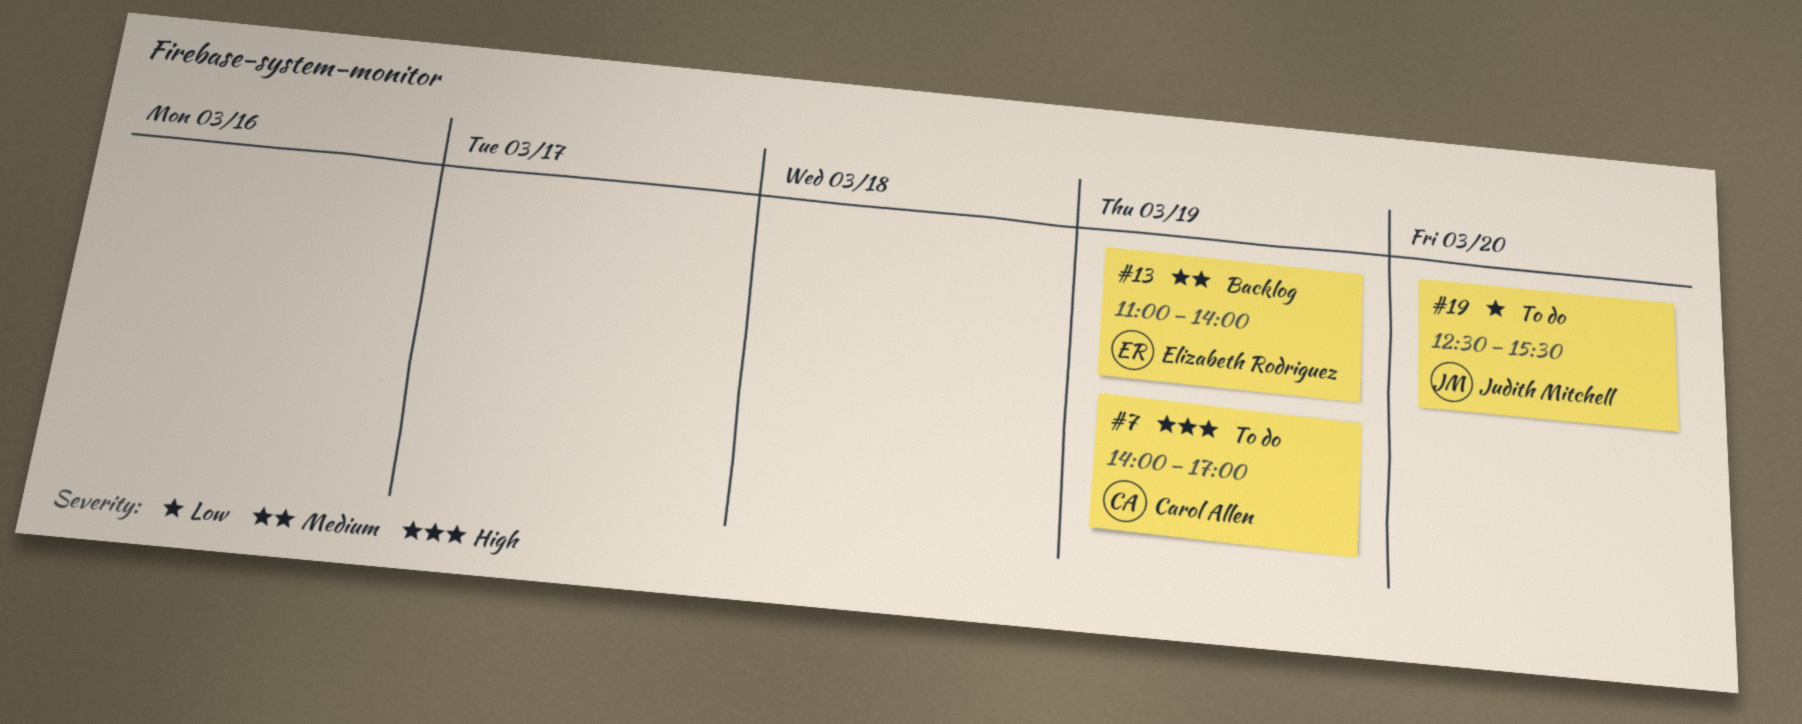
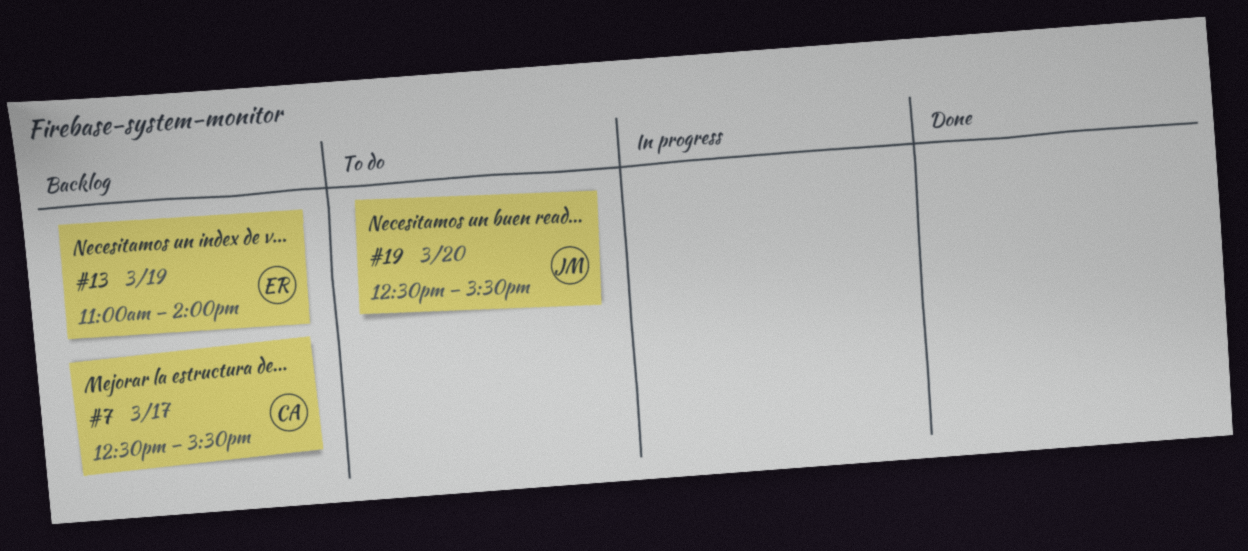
#7, status: To do -> Backlog
#7, day: Mar 19 -> Mar 17
#7, begins: 14:00 -> 12:30
#7, ends: 17:00 -> 15:30

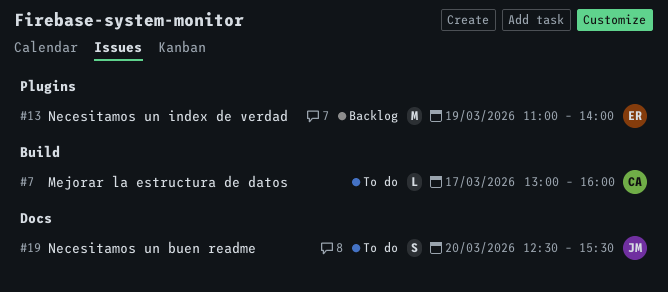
#7, status: Backlog -> To do
#7, begins: 12:30 -> 13:00
#7, ends: 15:30 -> 16:00

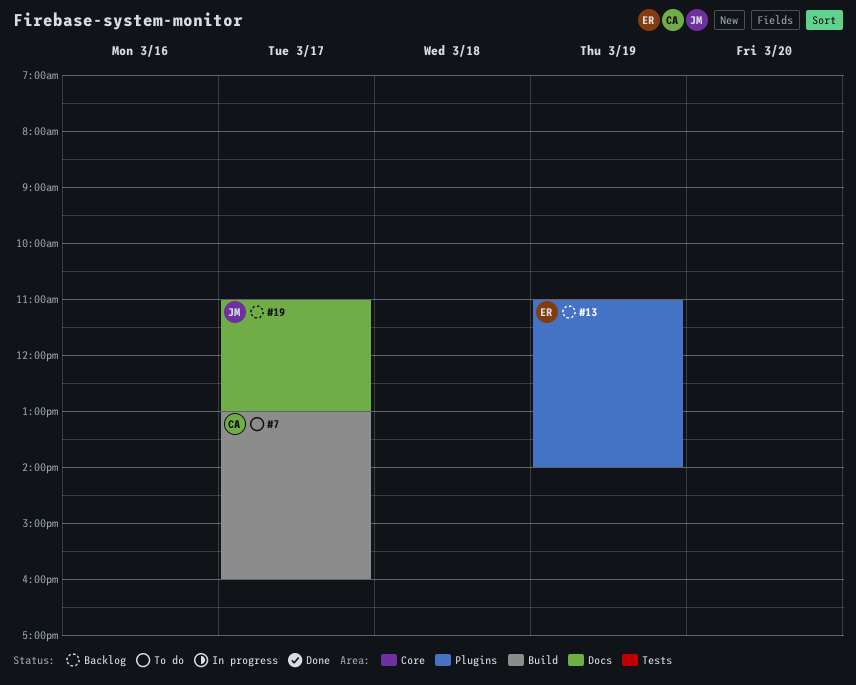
#19, status: To do -> Backlog
#19, day: Mar 20 -> Mar 17
#19, begins: 12:30 -> 11:00
#19, ends: 15:30 -> 13:00

